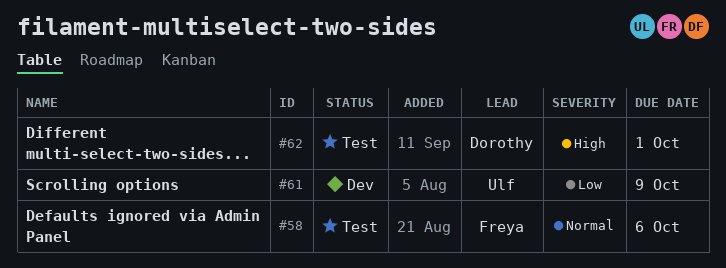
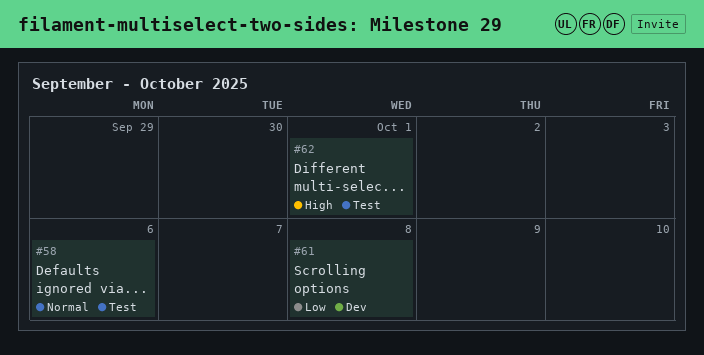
#61, due: Oct 9 -> Oct 8

